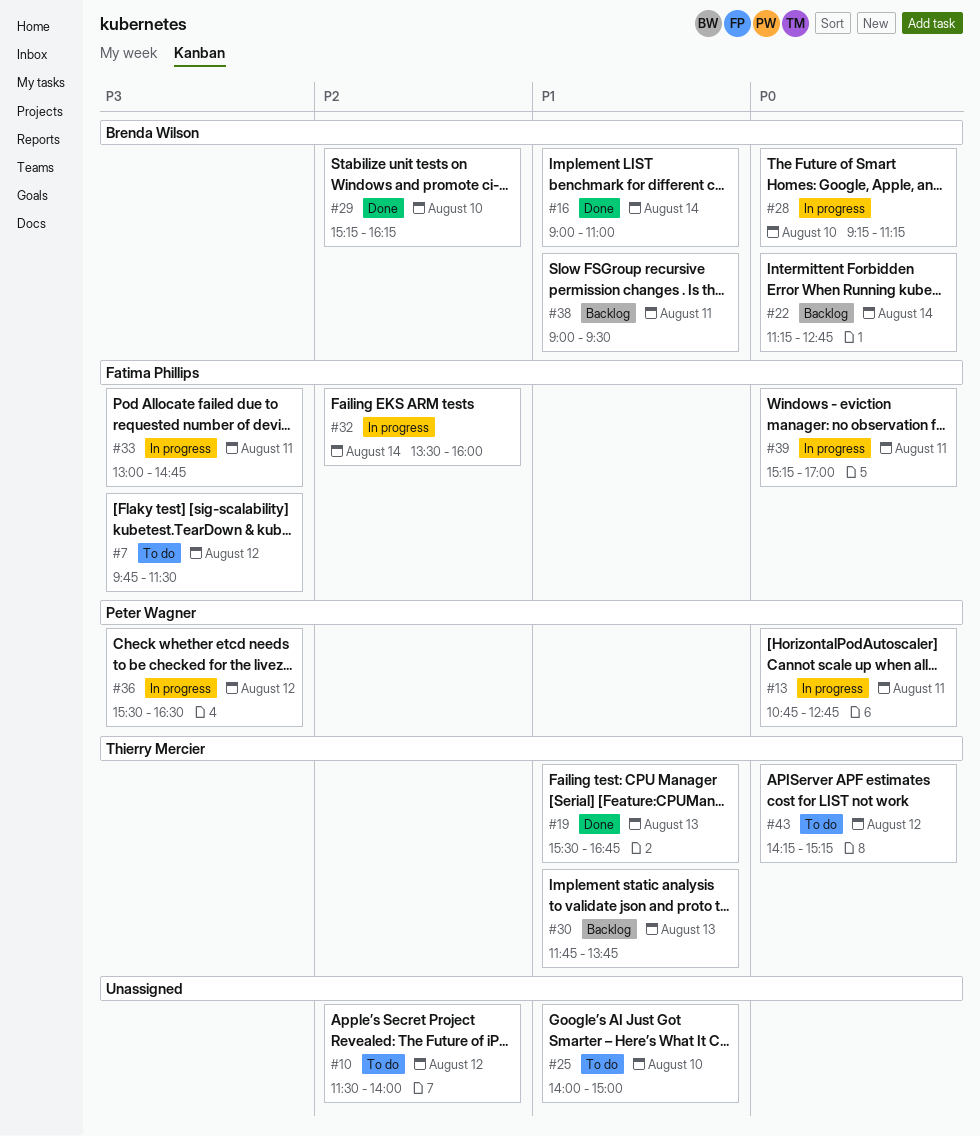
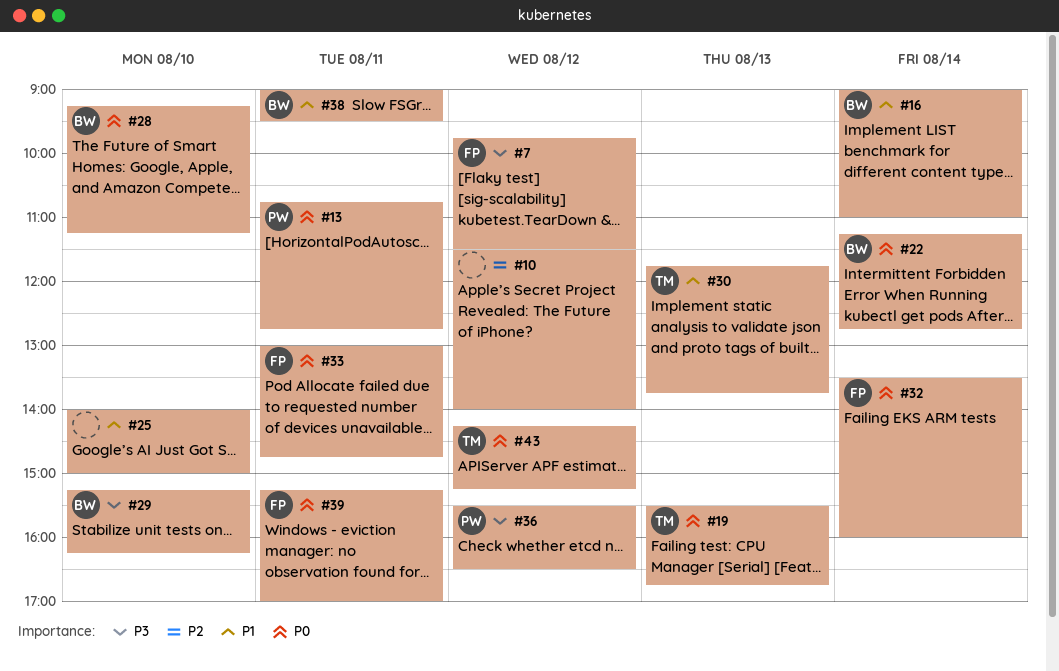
#19, priority: P1 -> P0
#29, priority: P2 -> P3
#32, priority: P2 -> P0
#33, priority: P3 -> P0

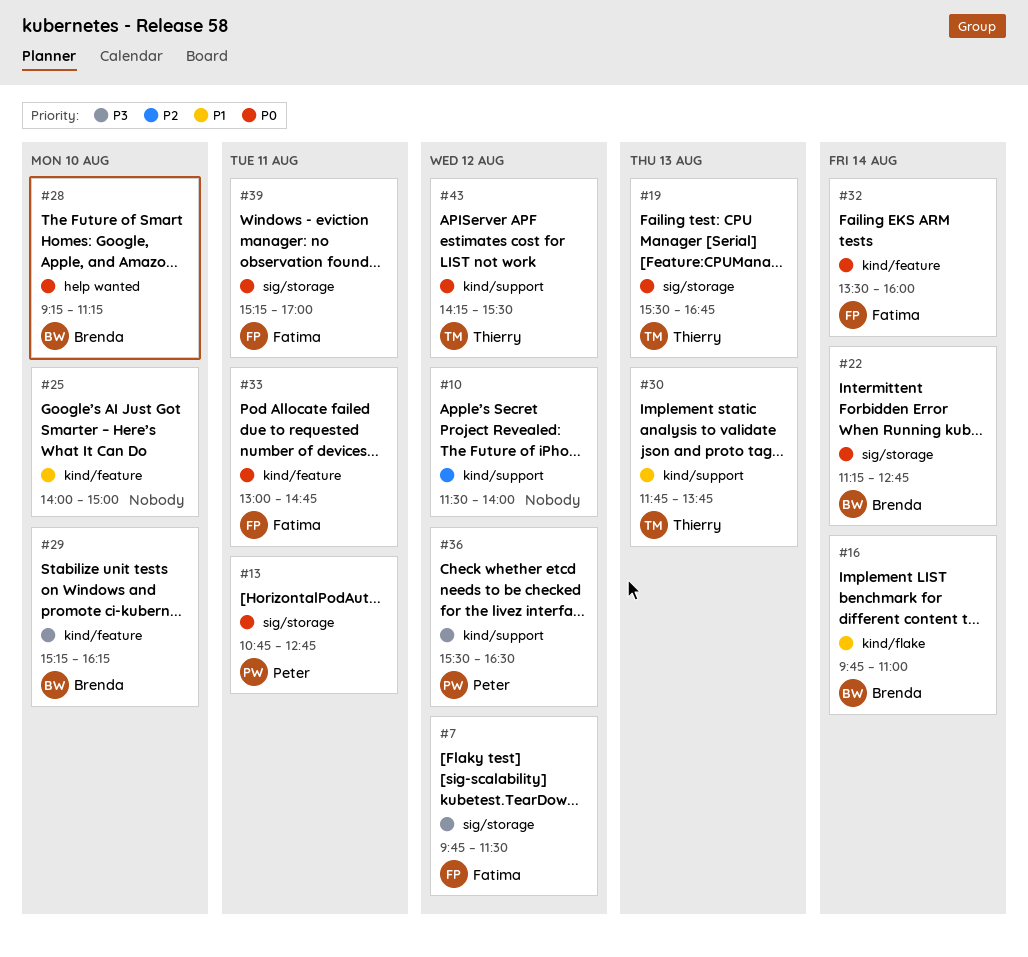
#16, begins: 09:00 -> 09:45
#38: present -> none
#43, ends: 15:15 -> 15:30

